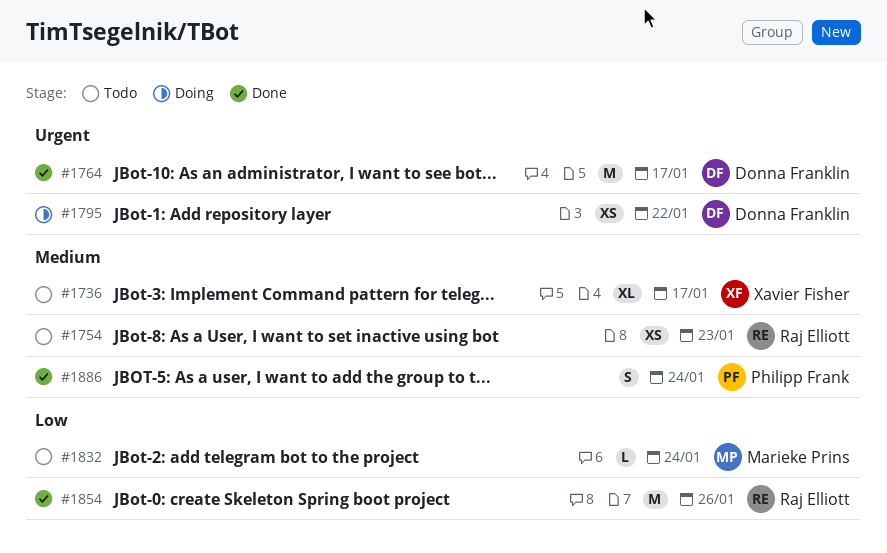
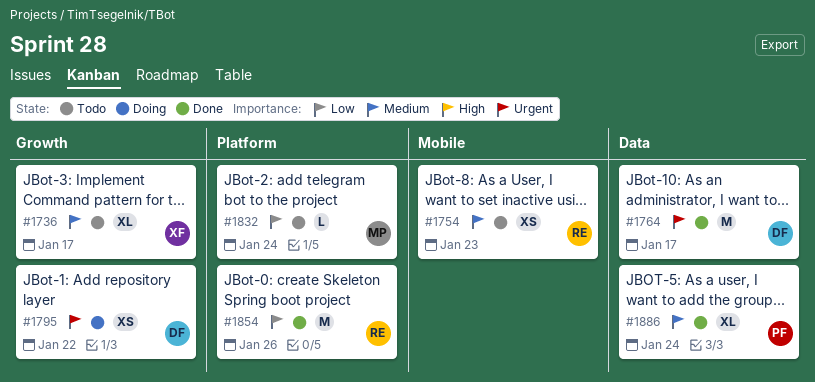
#1886, estimate: S -> XL

